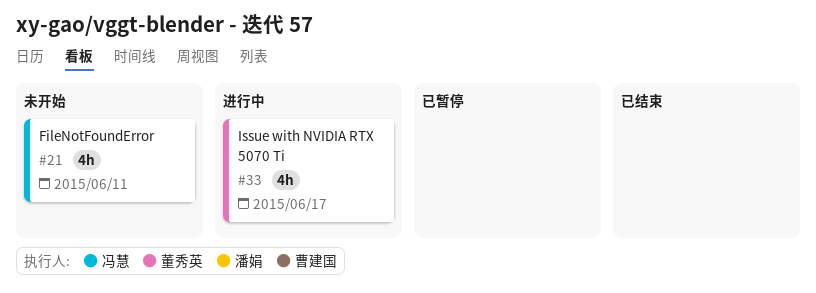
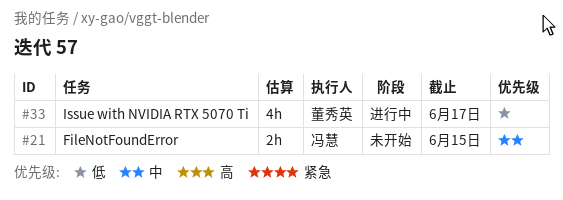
#21, estimate: 4h -> 2h
#21, due: Jun 11 -> Jun 15

